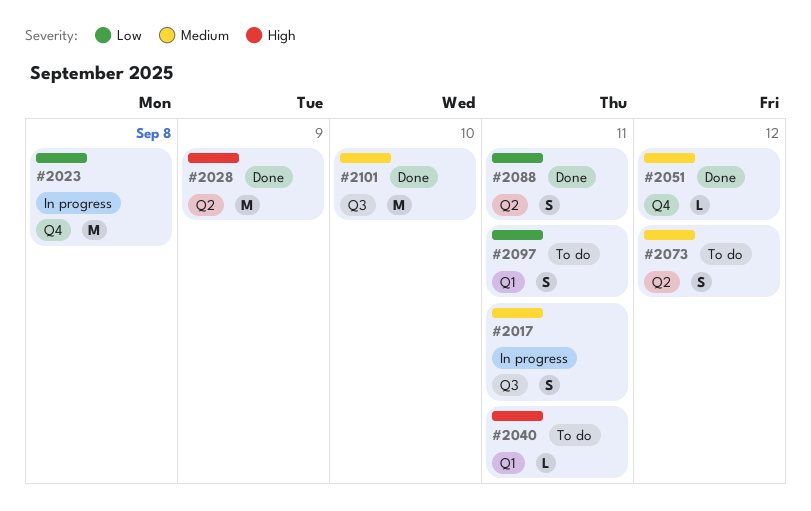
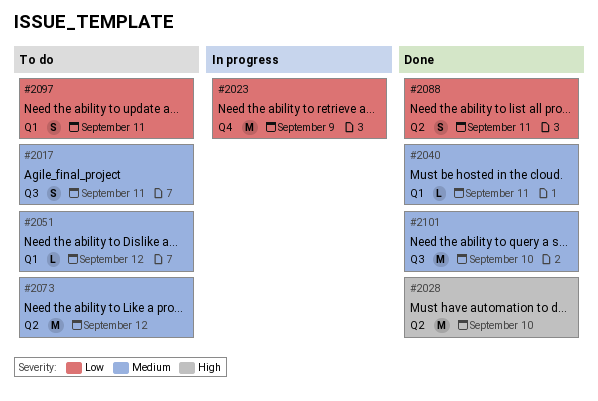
#2017, status: In progress -> To do
#2023, due: Sep 8 -> Sep 9
#2028, due: Sep 9 -> Sep 10
#2040, status: To do -> Done
#2040, priority: High -> Medium
#2051, status: Done -> To do
#2051, label: Q4 -> Q1
#2073, estimate: S -> M

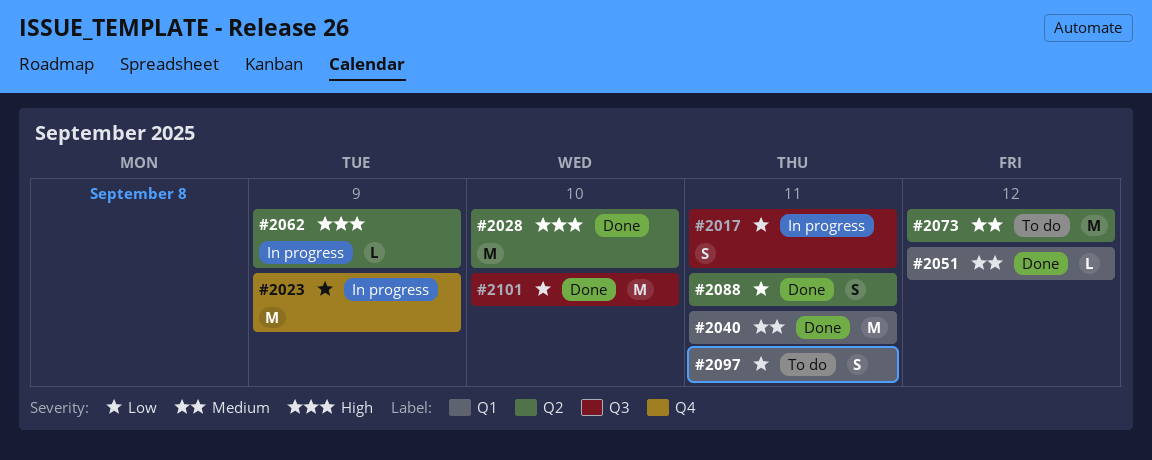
#2017, status: To do -> In progress
#2017, priority: Medium -> Low
#2040, estimate: L -> M
#2051, status: To do -> Done
#2062: none -> present
#2101, priority: Medium -> Low

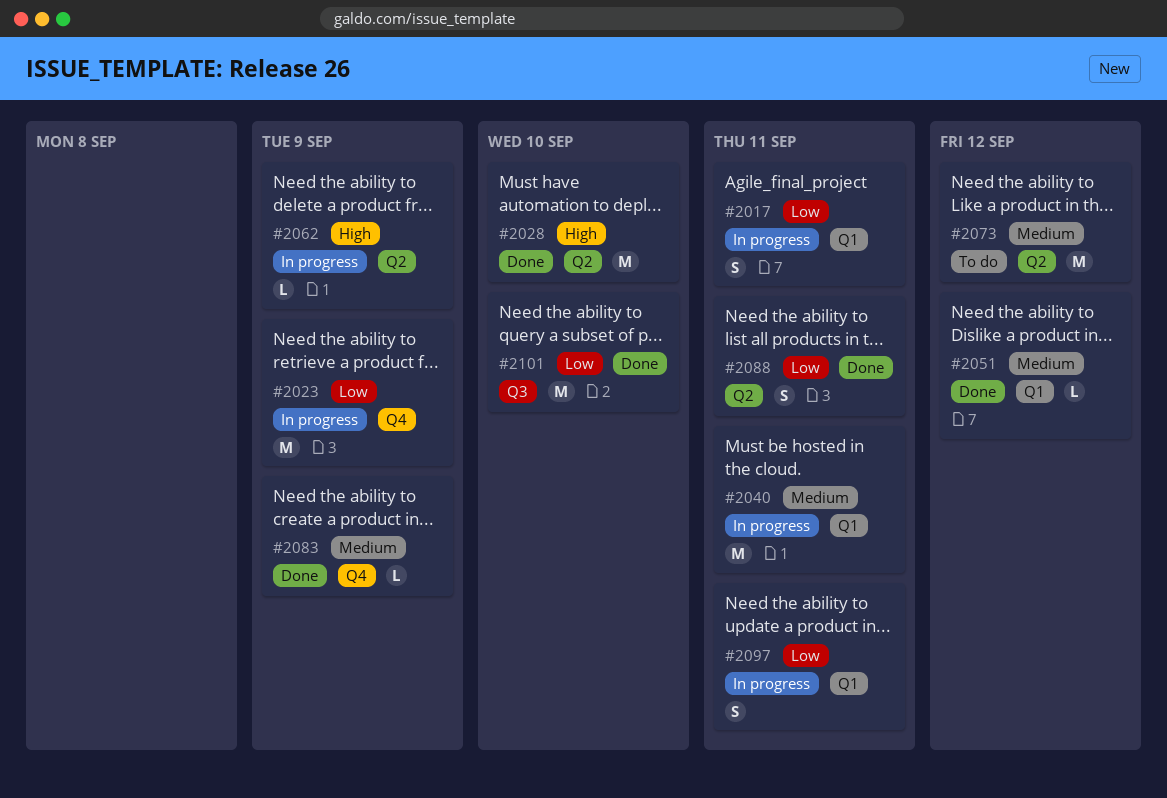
#2017, label: Q3 -> Q1
#2040, status: Done -> In progress
#2083: none -> present
#2097, status: To do -> In progress

